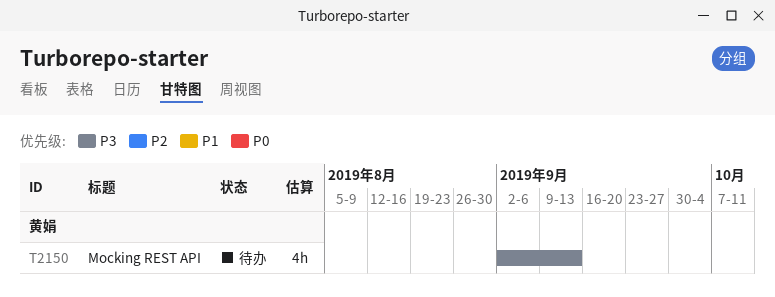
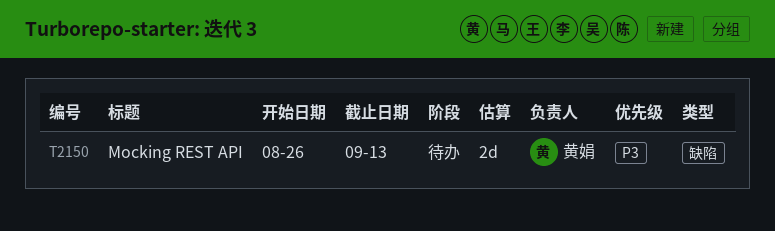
T2150, estimate: 4h -> 2d
T2150, start: Sep 2 -> Aug 26

